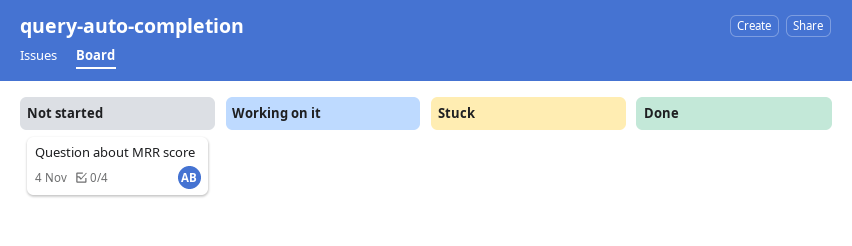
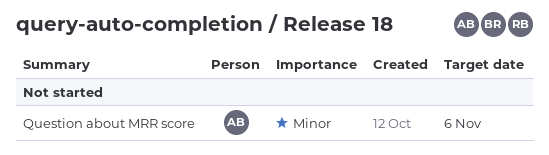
Question about MRR score, due: Nov 4 -> Nov 6

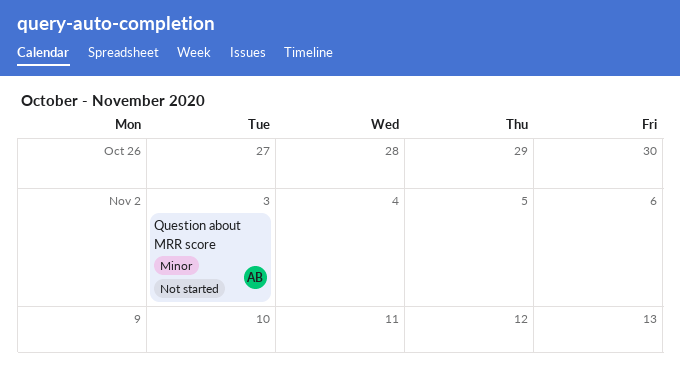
Question about MRR score, due: Nov 6 -> Nov 3

